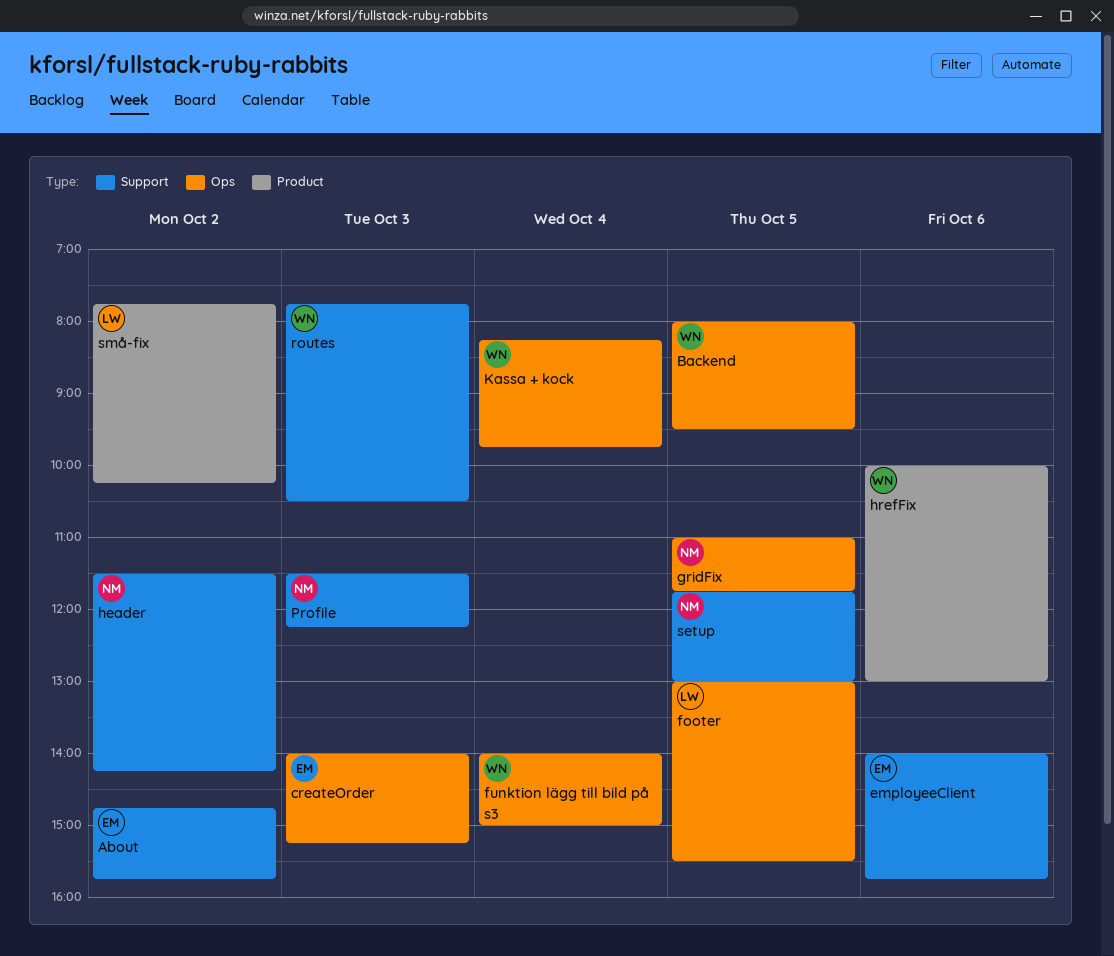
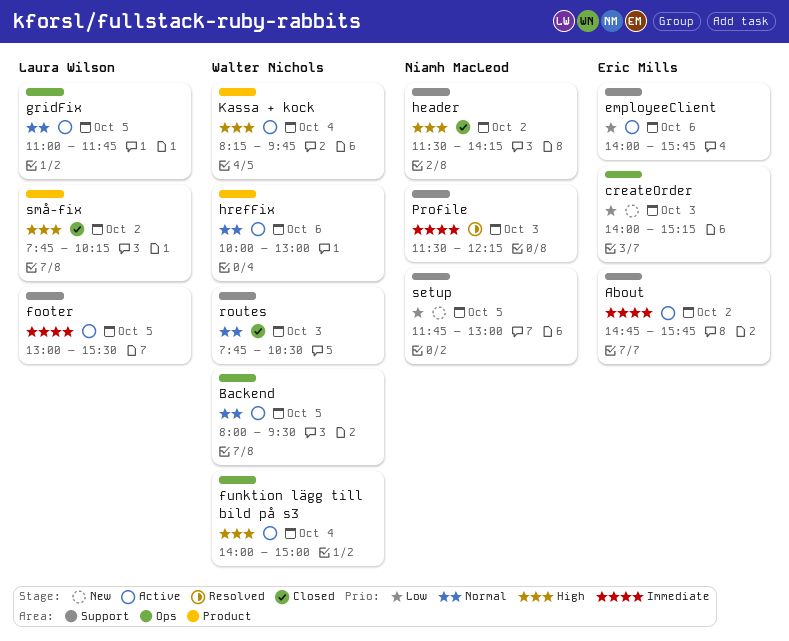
footer, label: Ops -> Support
gridFix, owner: Niamh MacLeod -> Laura Wilson
Kassa + kock, label: Ops -> Product

